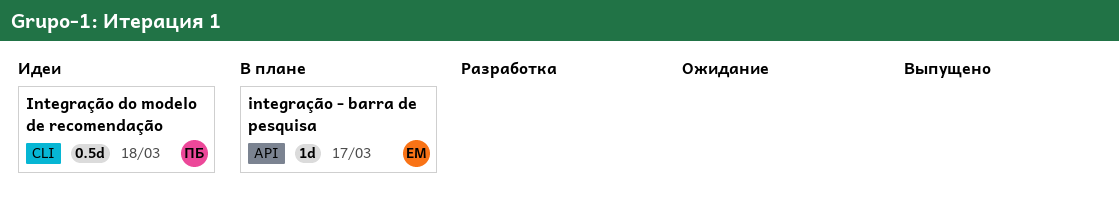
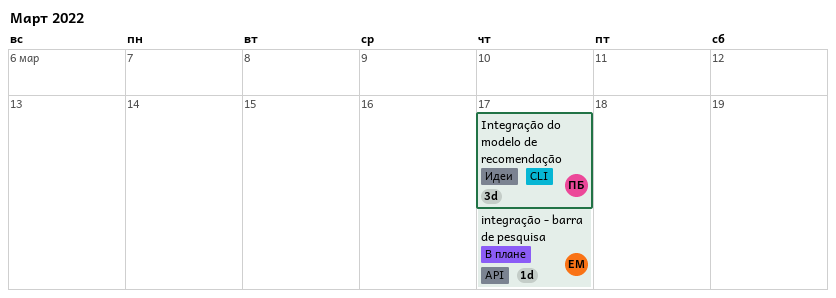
Integração do modelo de recomendação, estimate: 0.5d -> 3d
Integração do modelo de recomendação, due: Mar 18 -> Mar 17

